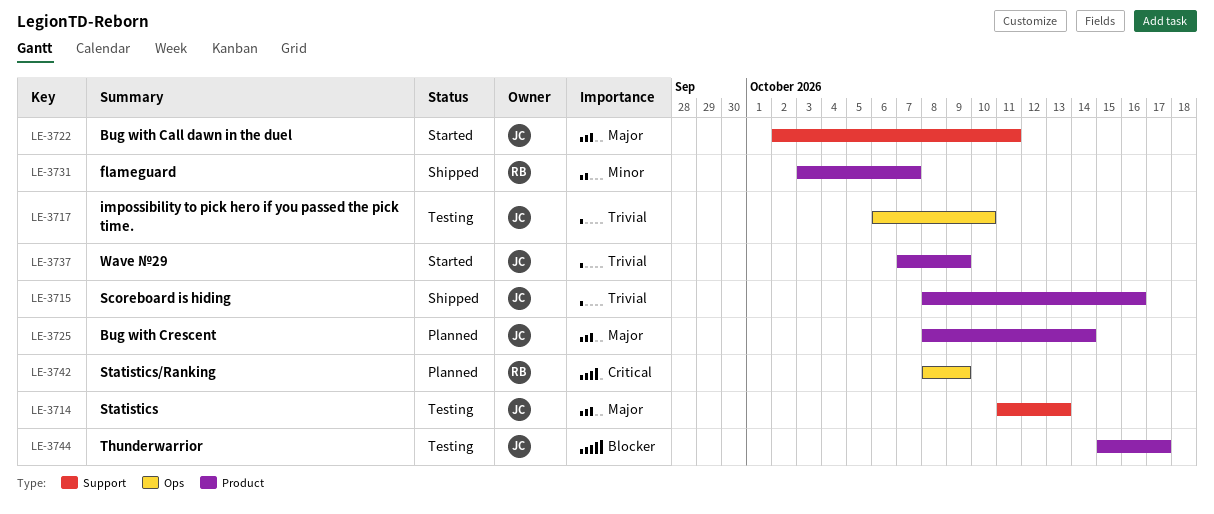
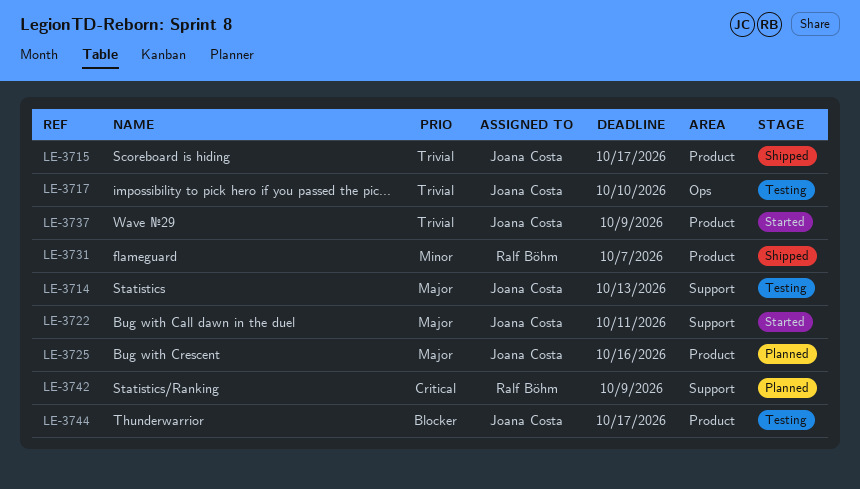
LE-3715, due: Oct 16 -> Oct 17
LE-3725, due: Oct 14 -> Oct 16
LE-3742, label: Ops -> Support

